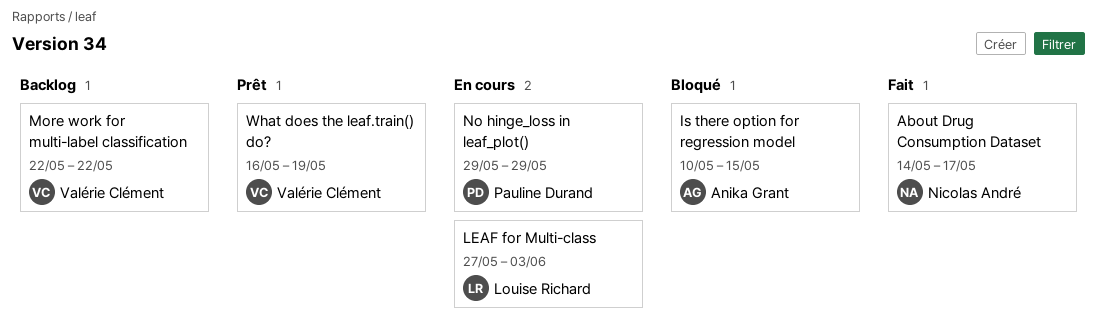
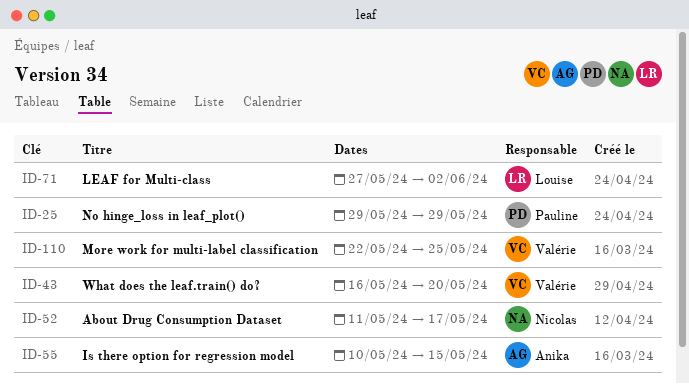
About Drug Consumption Dataset, start: May 14 -> May 11
LEAF for Multi-class, due: Jun 3 -> Jun 2
More work for multi-label classification, due: May 22 -> May 25
What does the leaf.train() do?, due: May 19 -> May 20

